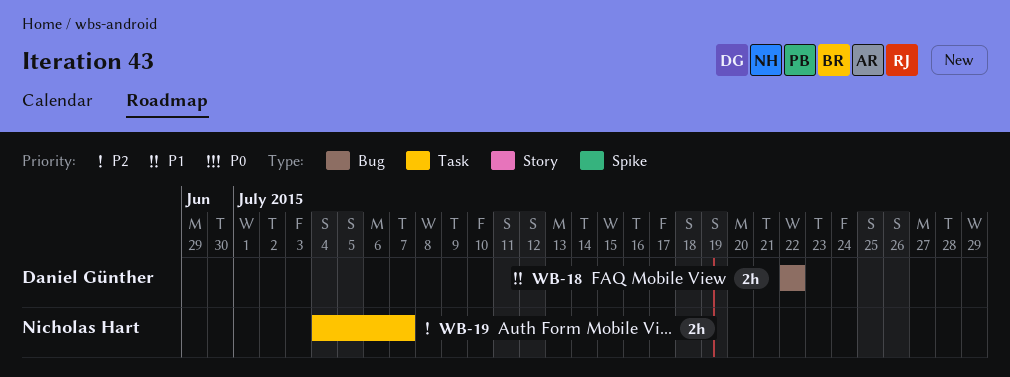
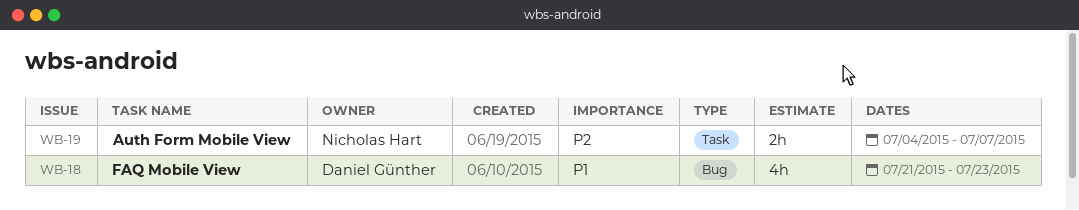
WB-18, estimate: 2h -> 4h
WB-18, start: Jul 22 -> Jul 21
WB-18, due: Jul 22 -> Jul 23

